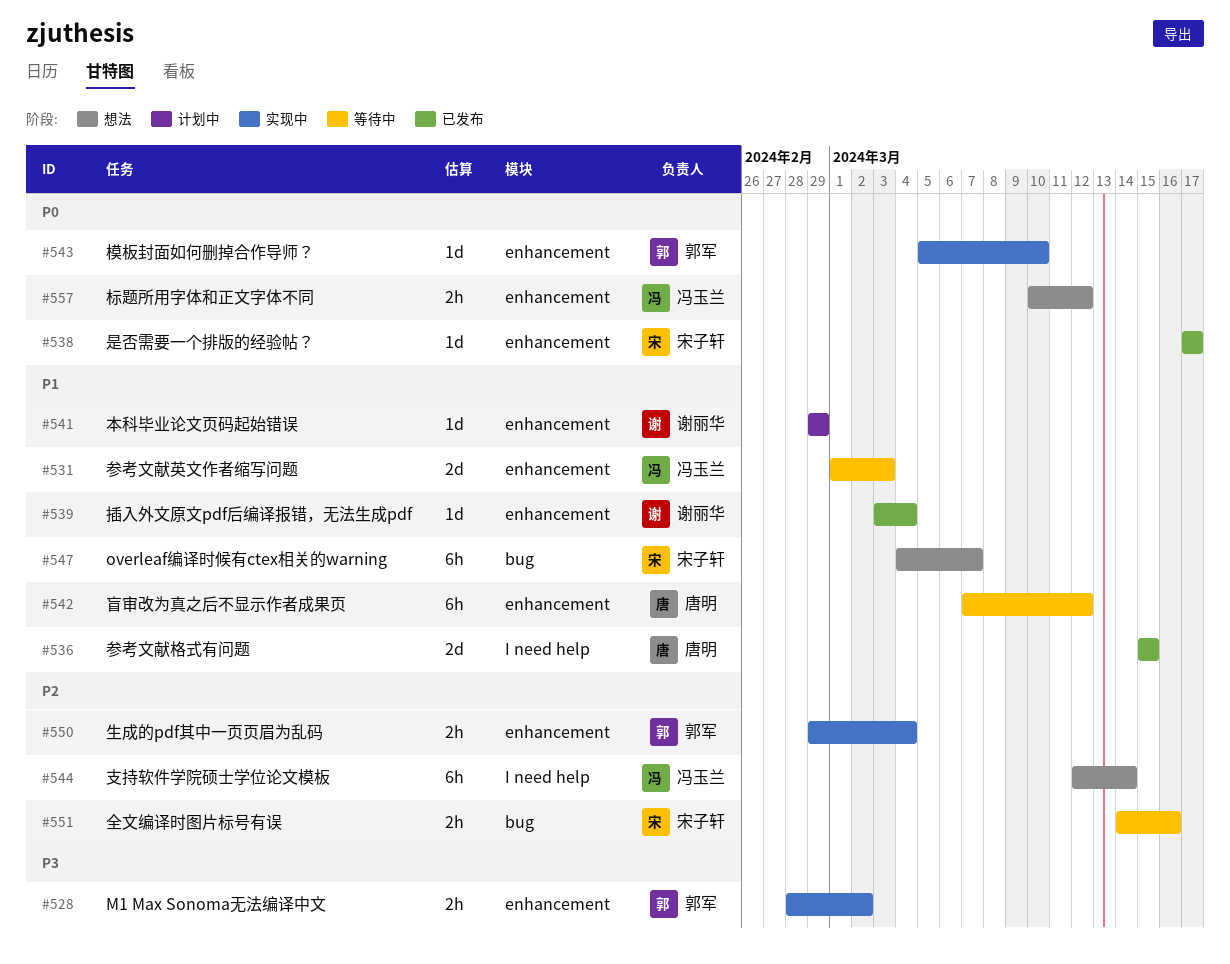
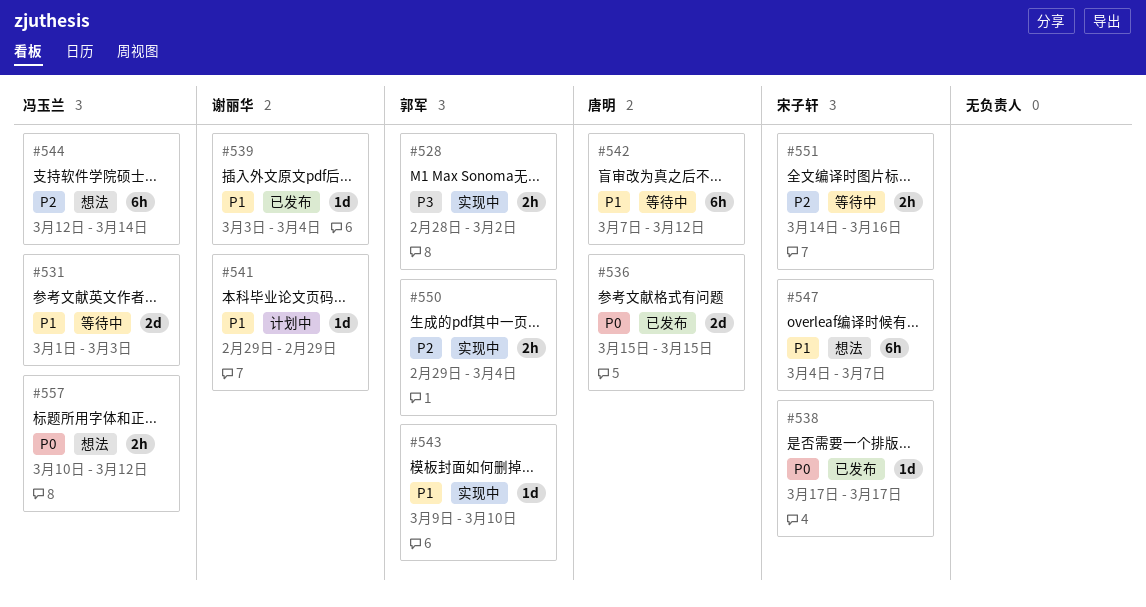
#536, priority: P1 -> P0
#543, priority: P0 -> P1
#543, start: Mar 5 -> Mar 9

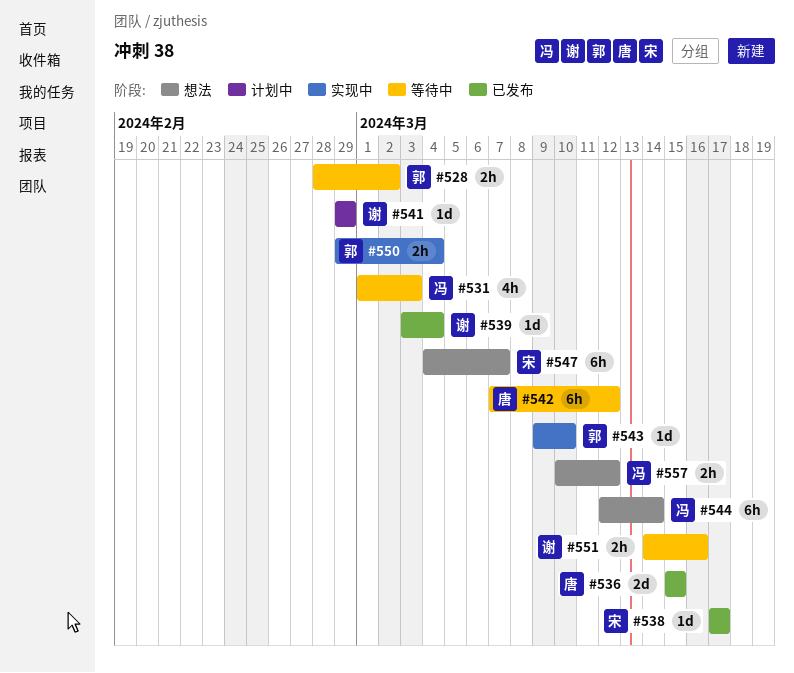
#528, status: 实现中 -> 等待中
#531, estimate: 2d -> 4h
#551, owner: 宋子轩 -> 谢丽华

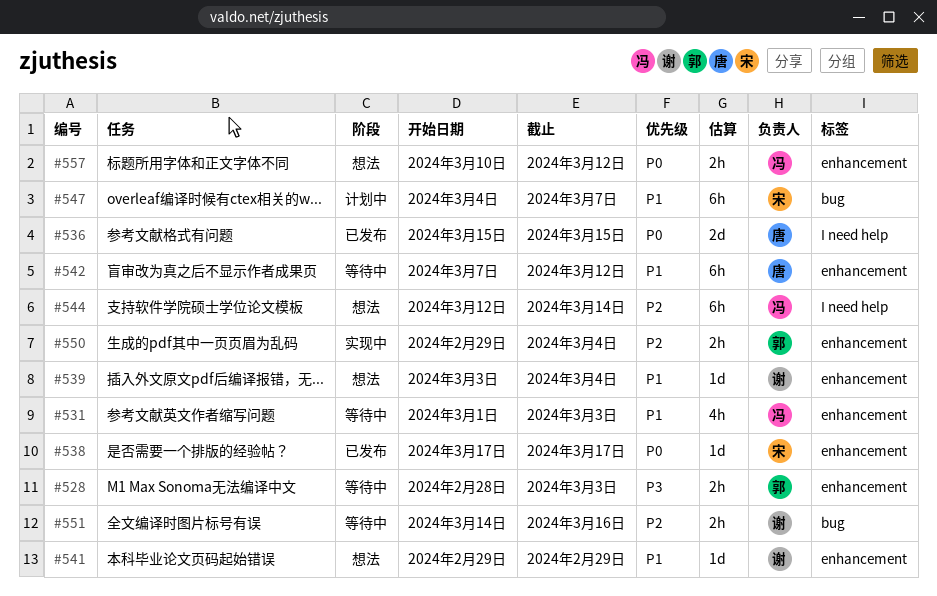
#528, due: Mar 2 -> Mar 3
#539, status: 已发布 -> 想法
#541, status: 计划中 -> 想法
#543: present -> none
#547, status: 想法 -> 计划中

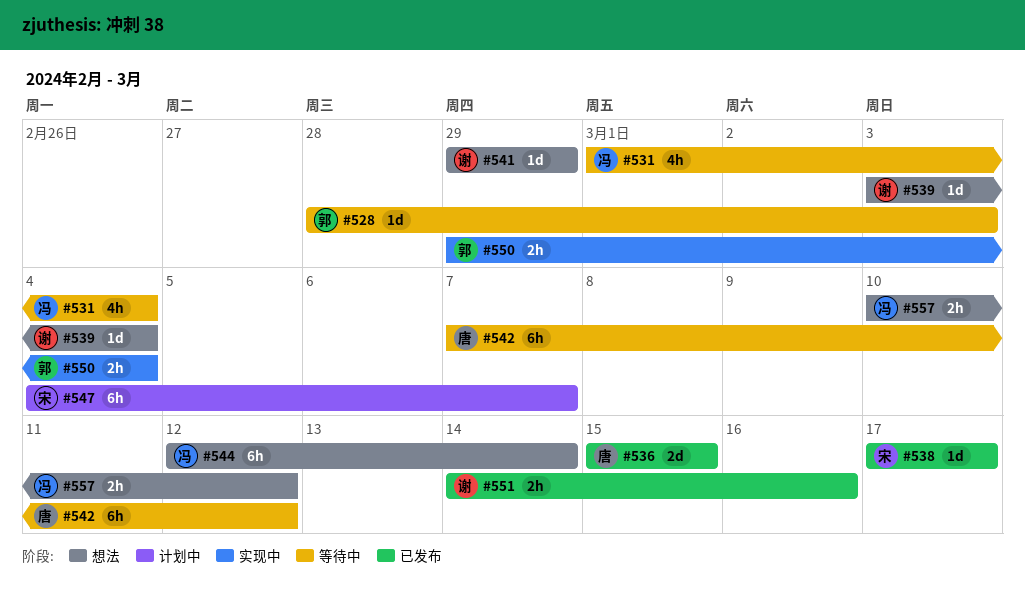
#528, estimate: 2h -> 1d
#531, due: Mar 3 -> Mar 4
#551, status: 等待中 -> 已发布

